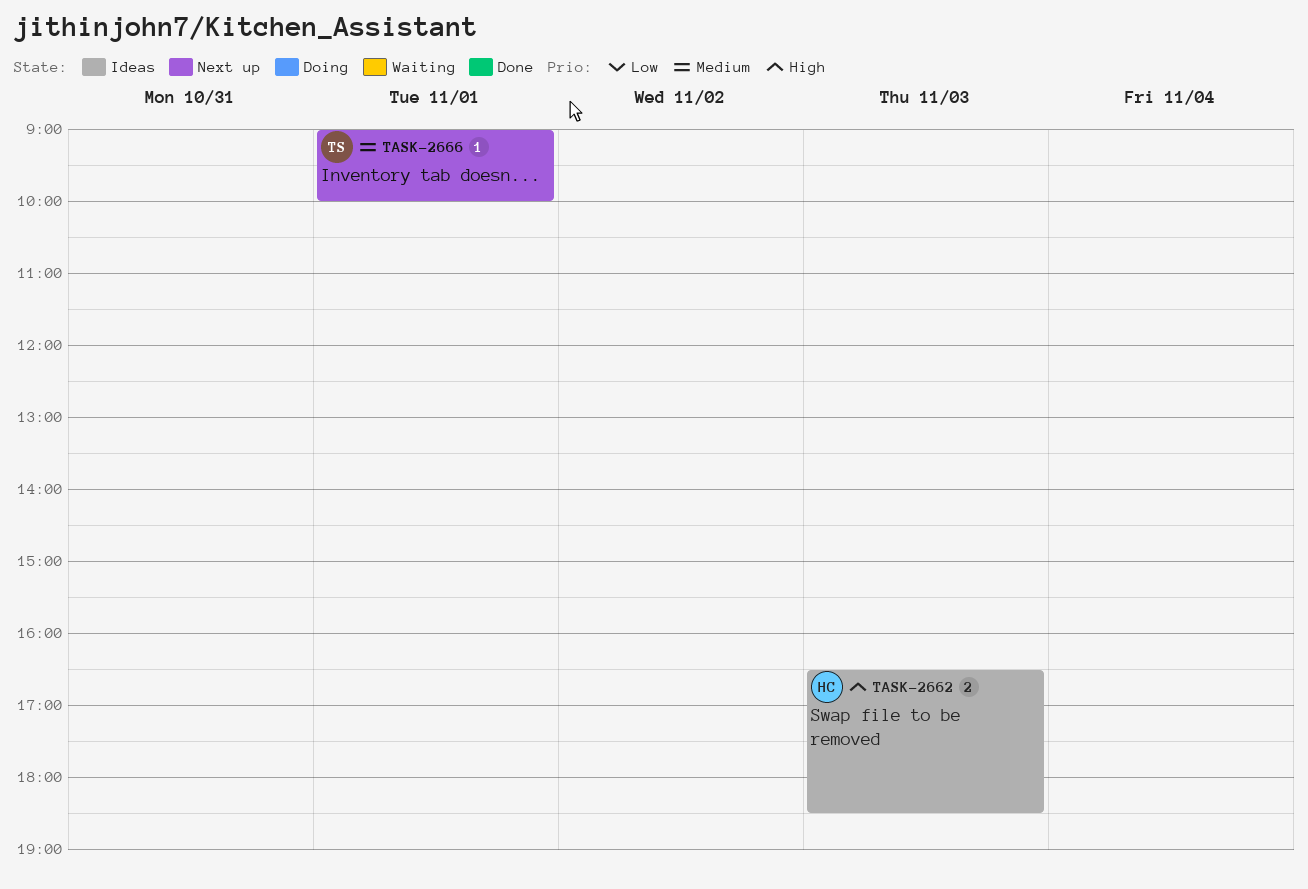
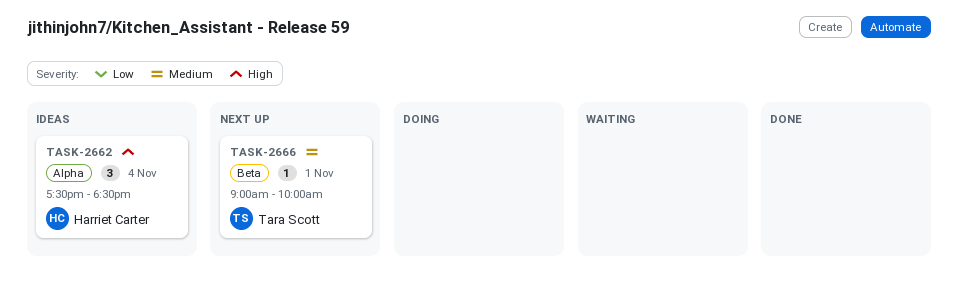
TASK-2662, estimate: 2 -> 3
TASK-2662, day: Nov 3 -> Nov 4
TASK-2662, begins: 16:30 -> 17:30

